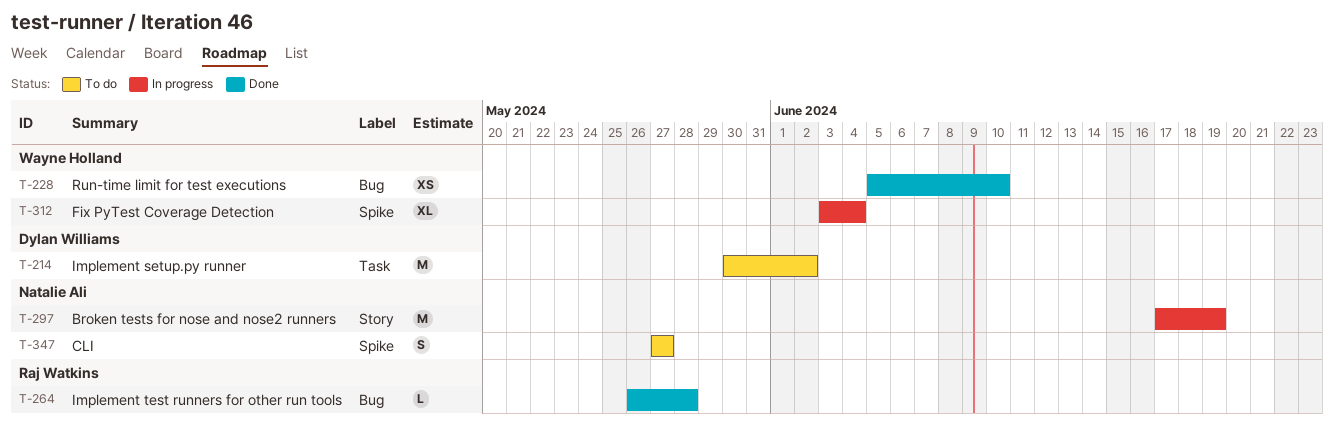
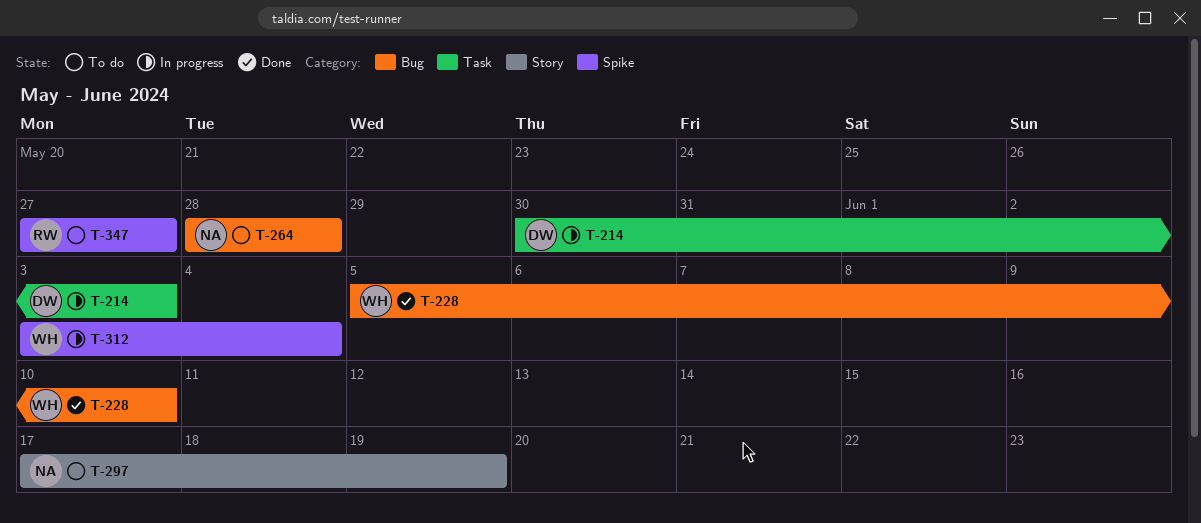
T-214, status: To do -> In progress
T-214, due: Jun 2 -> Jun 3
T-264, status: Done -> To do
T-264, owner: Raj Watkins -> Natalie Ali
T-264, start: May 26 -> May 28
T-297, status: In progress -> To do
T-347, owner: Natalie Ali -> Raj Watkins

